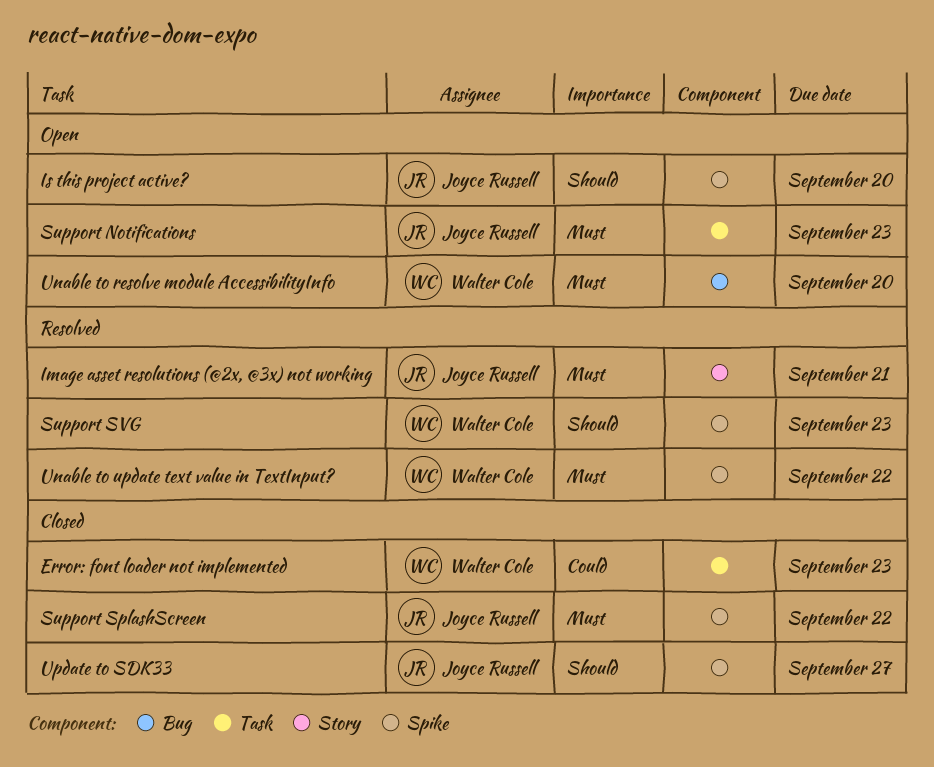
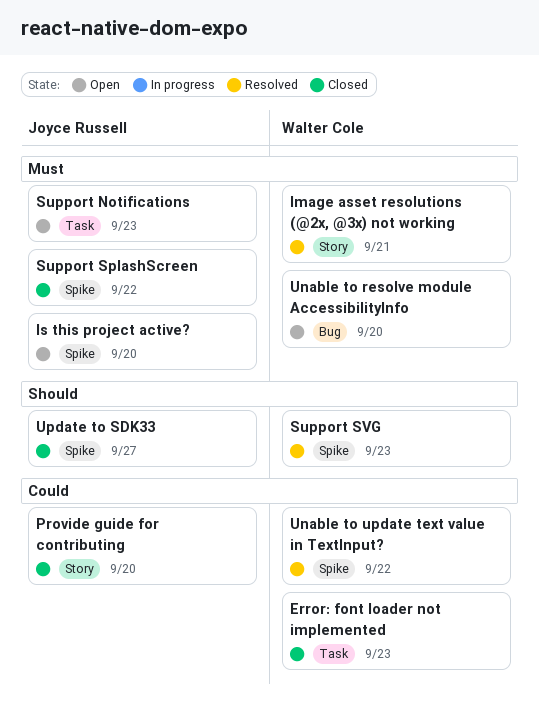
Image asset resolutions (@2x, @3x) not working, owner: Joyce Russell -> Walter Cole
Is this project active?, priority: Should -> Must
Provide guide for contributing: none -> present
Unable to update text value in TextInput?, priority: Must -> Could

